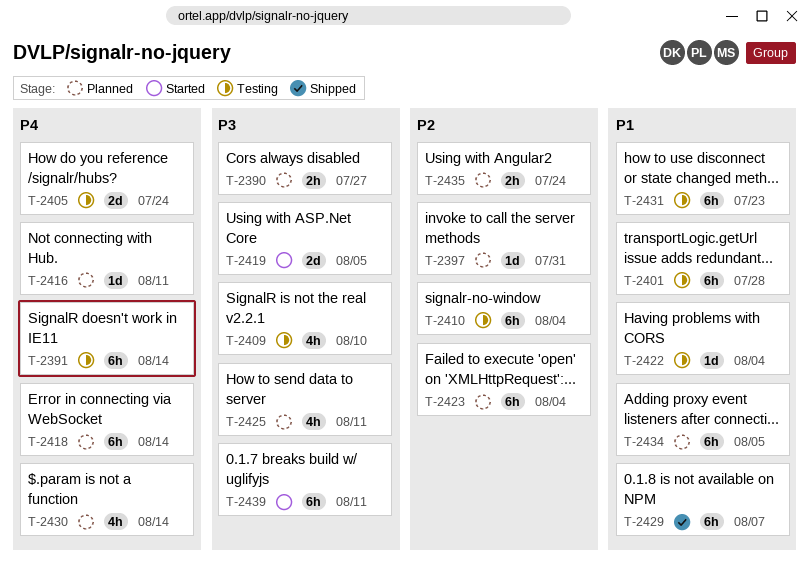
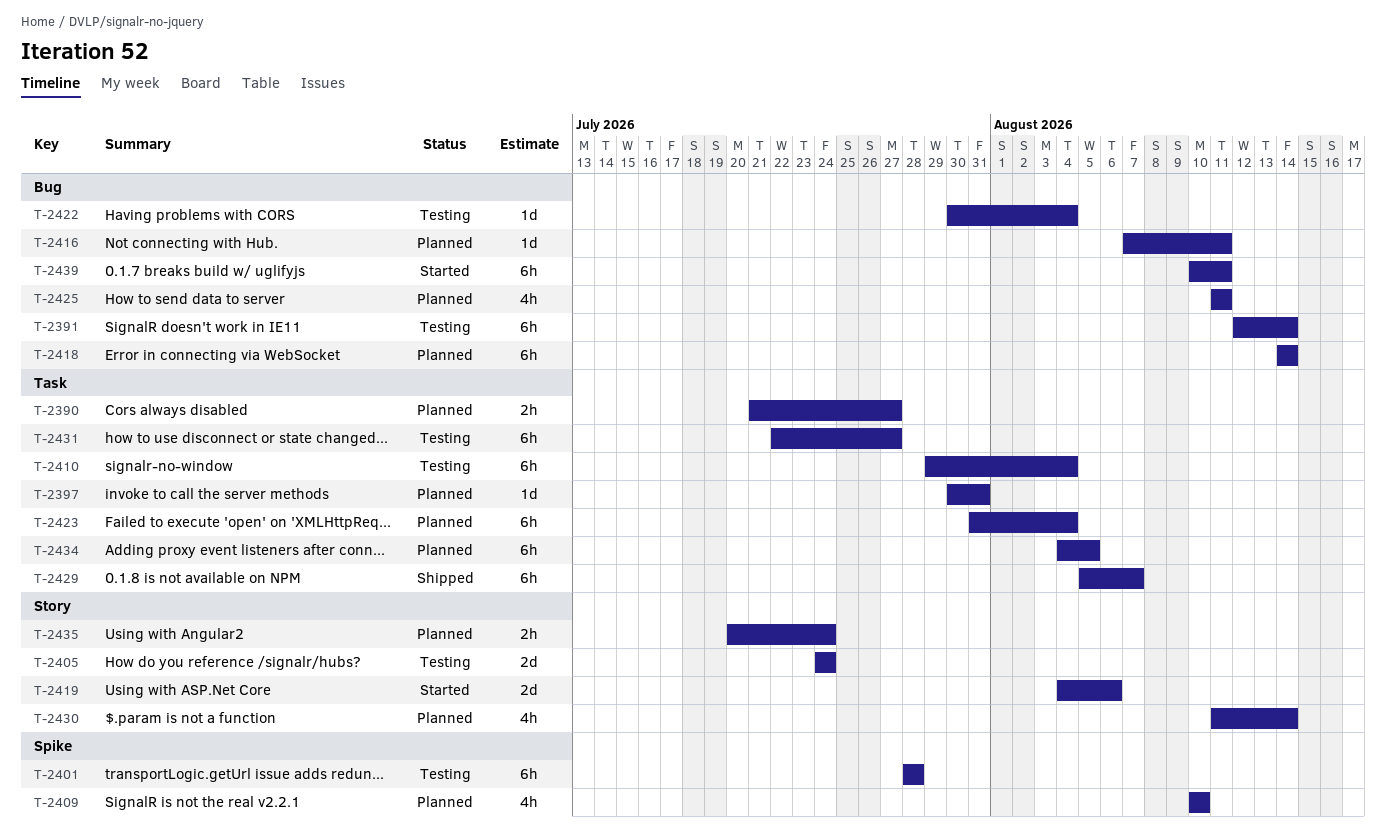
T-2409, status: Testing -> Planned
T-2419, due: Aug 5 -> Aug 6
T-2431, due: Jul 23 -> Jul 27

